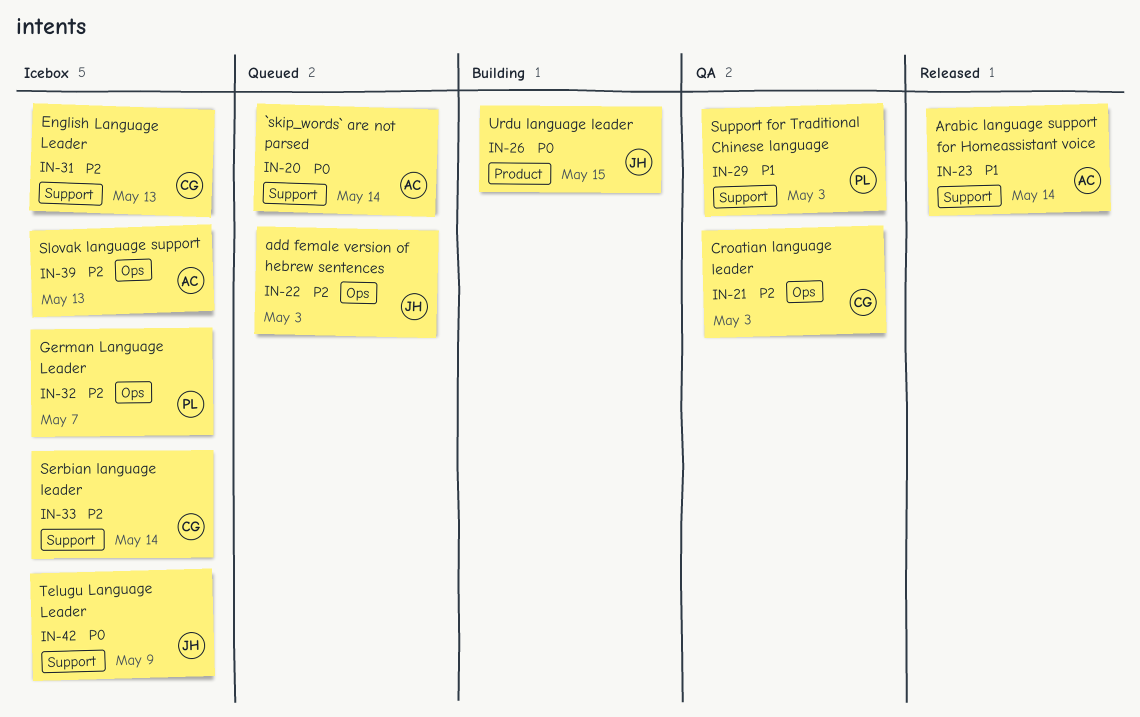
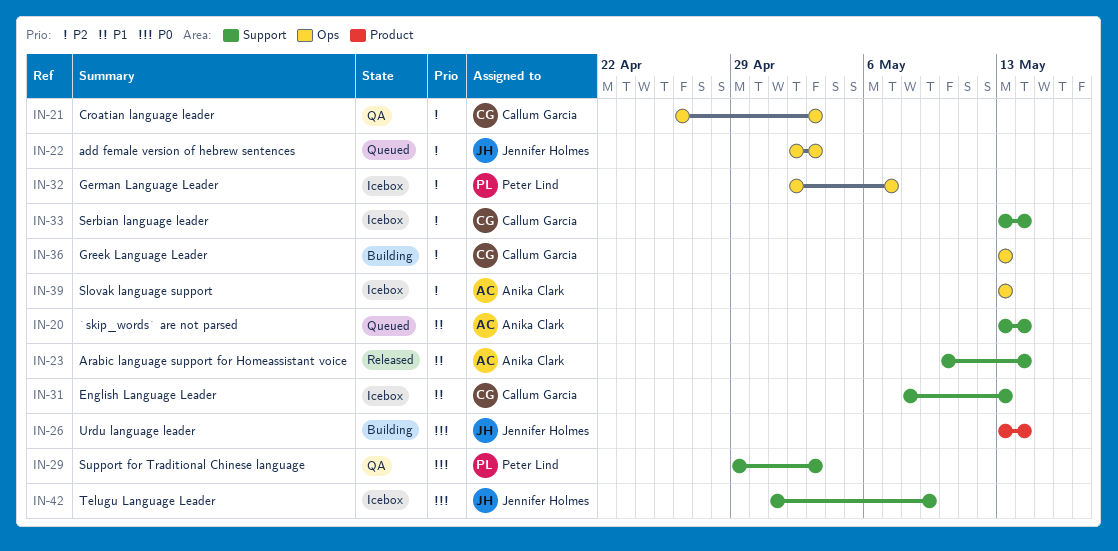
IN-20, priority: P0 -> P1
IN-26, due: May 15 -> May 14
IN-29, priority: P1 -> P0
IN-31, priority: P2 -> P1
IN-36: none -> present

